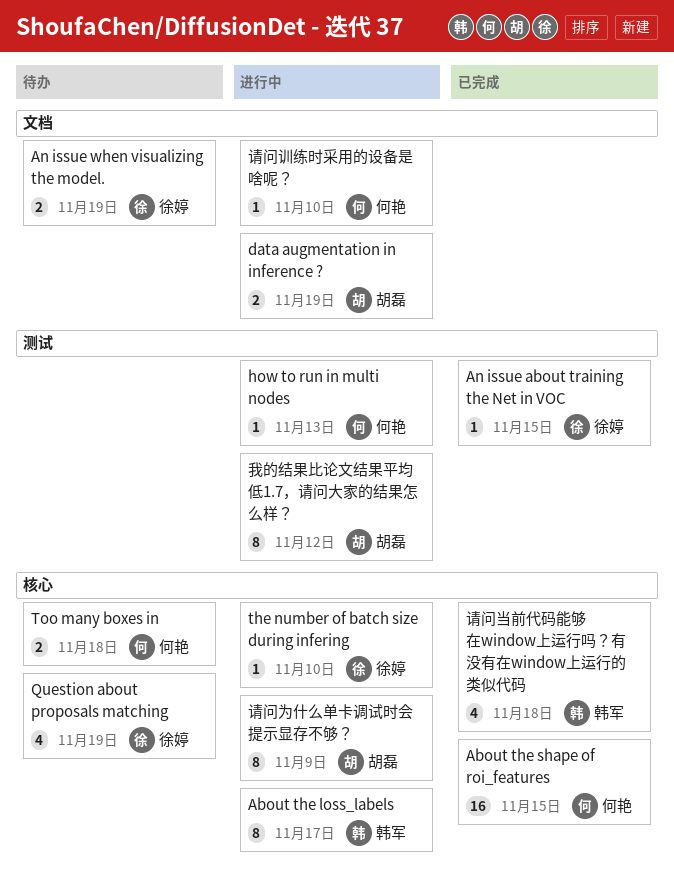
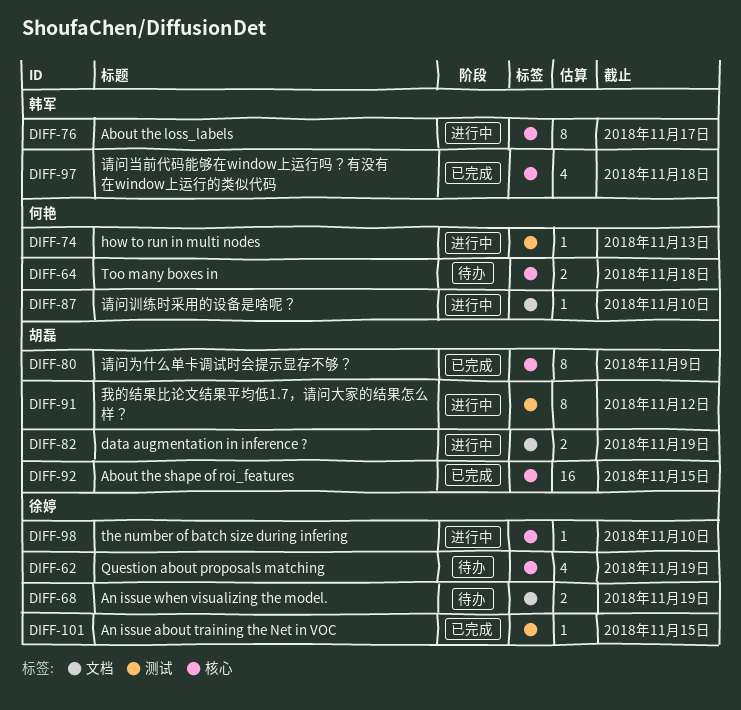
About the shape of roi_features, owner: 何艳 -> 胡磊
请问为什么单卡调试时会提示显存不够？, status: 进行中 -> 已完成

